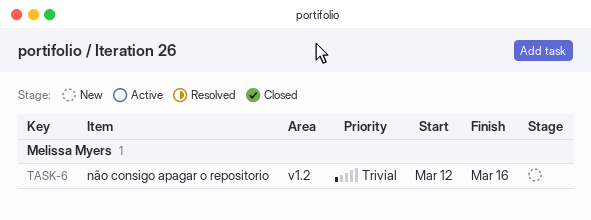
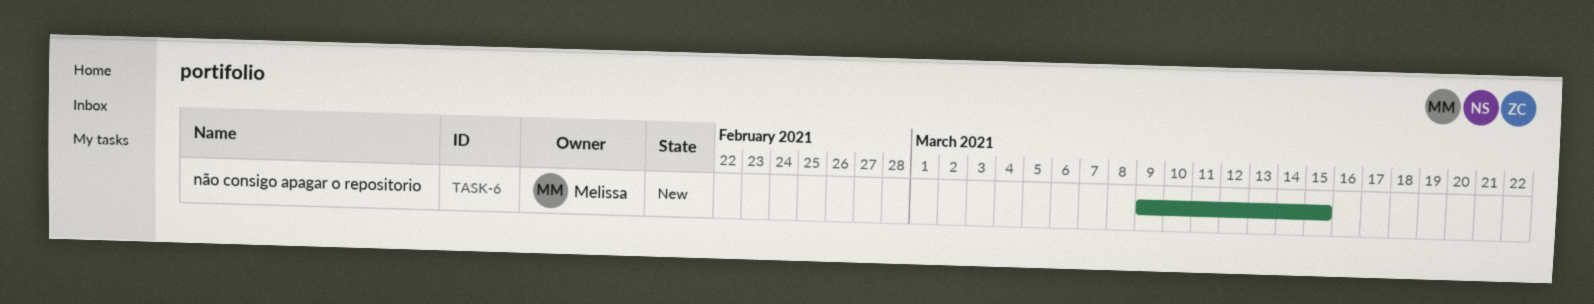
TASK-6, start: Mar 12 -> Mar 9
TASK-6, due: Mar 16 -> Mar 15

